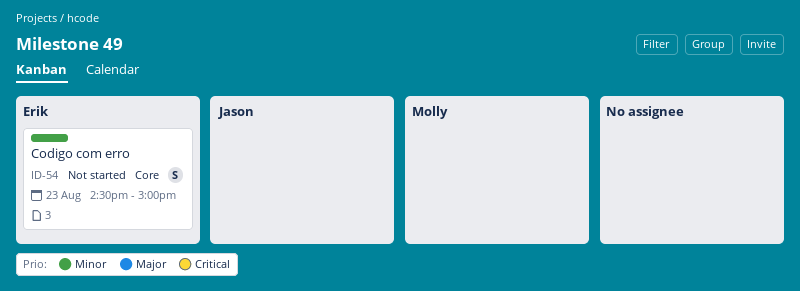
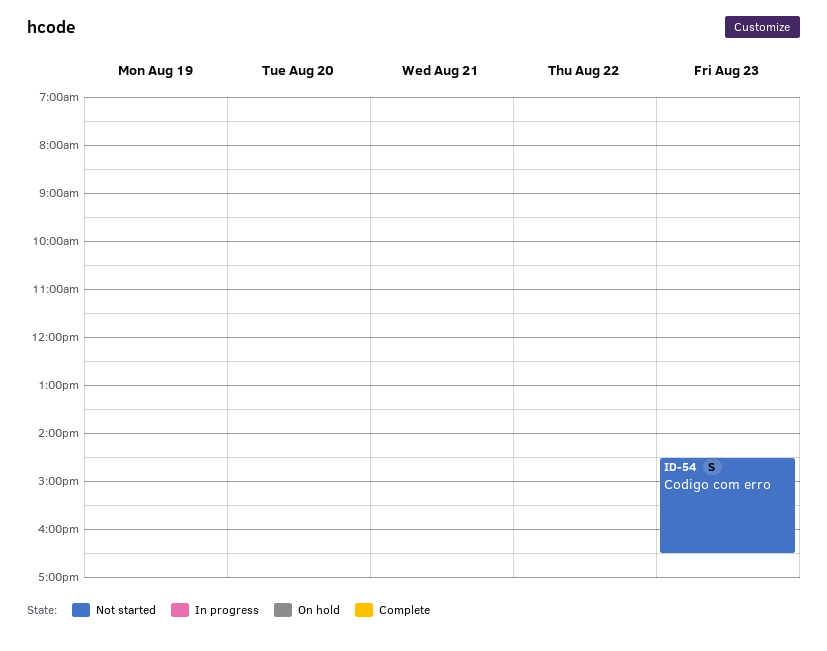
ID-54, ends: 15:00 -> 16:30

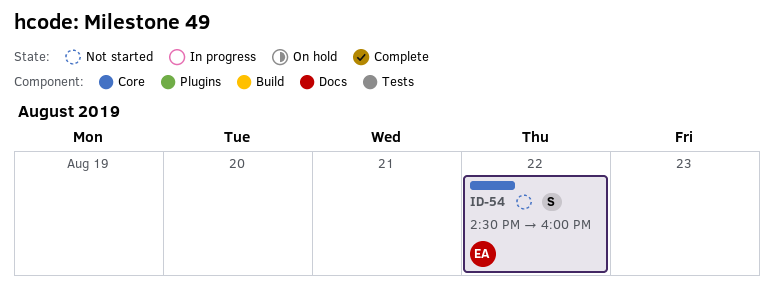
ID-54, day: Aug 23 -> Aug 22
ID-54, ends: 16:30 -> 16:00

